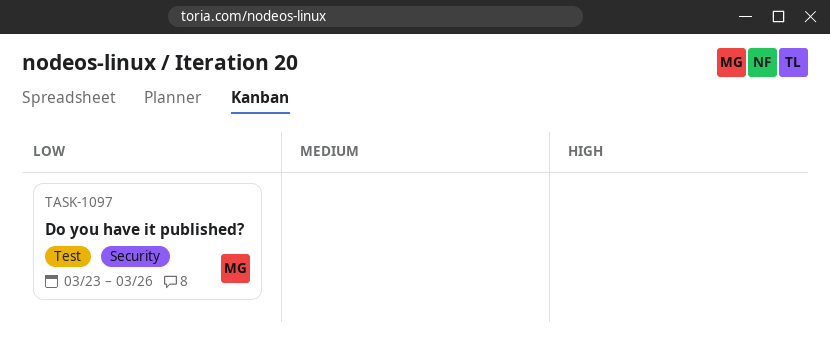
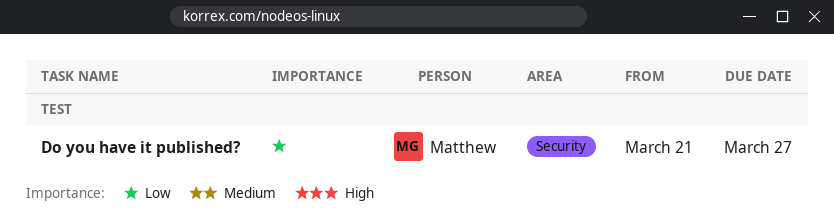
Do you have it published?, start: Mar 23 -> Mar 21
Do you have it published?, due: Mar 26 -> Mar 27

